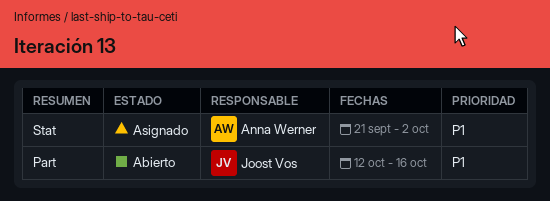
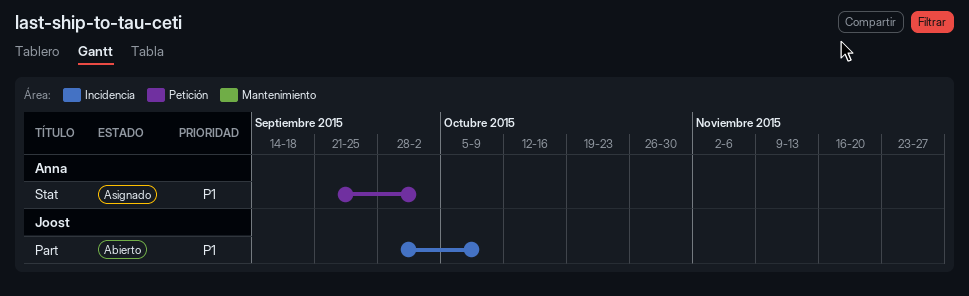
Part, start: Oct 12 -> Sep 28
Part, due: Oct 16 -> Oct 9

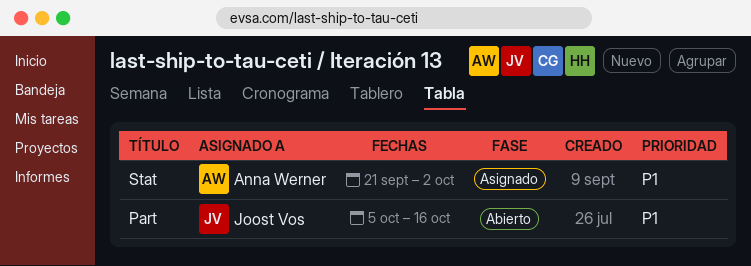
Part, start: Sep 28 -> Oct 5
Part, due: Oct 9 -> Oct 16

